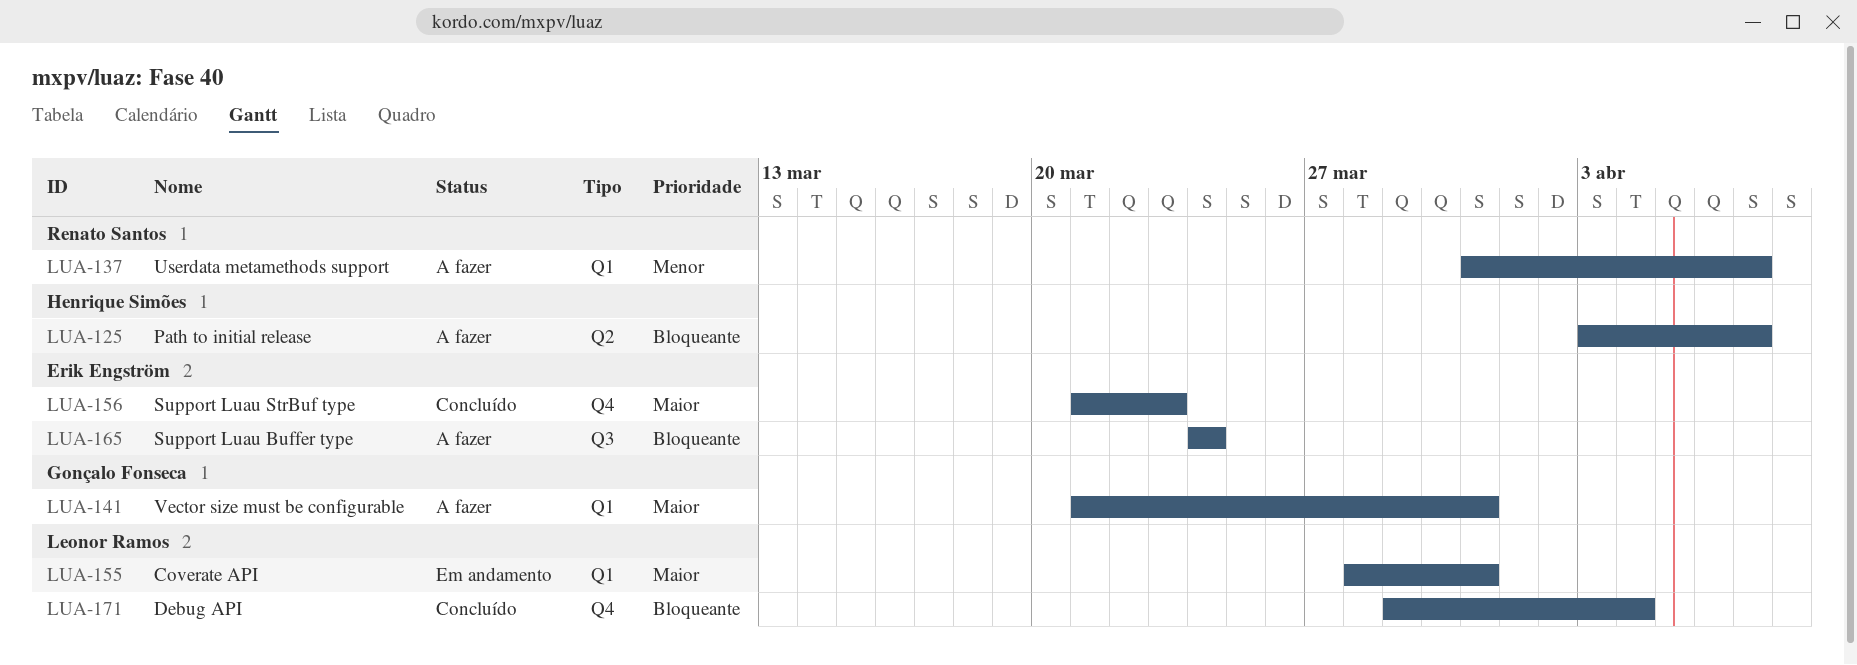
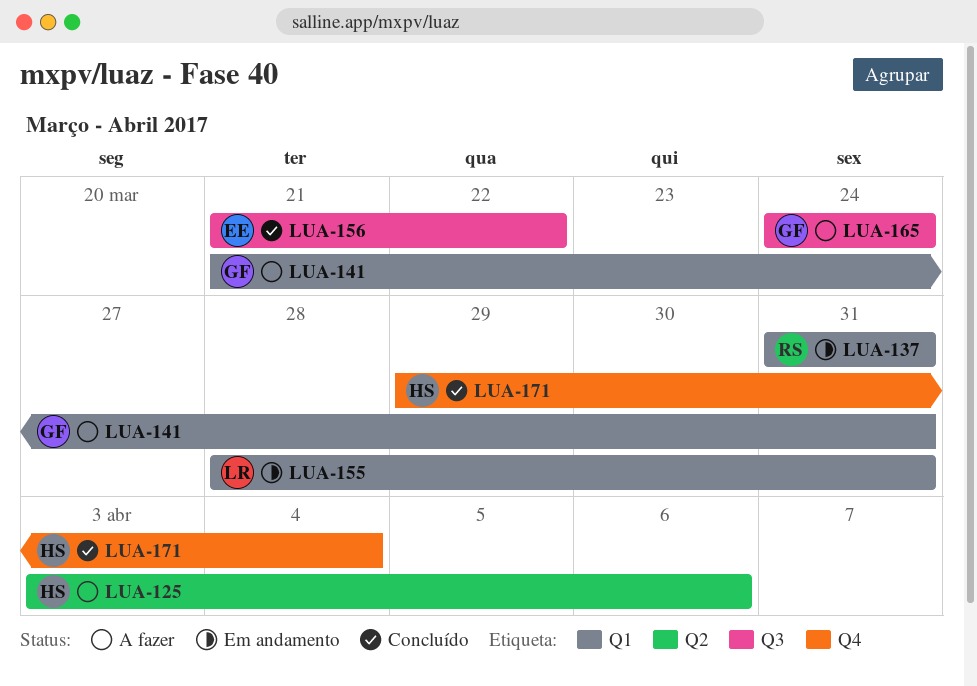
LUA-125, due: Apr 7 -> Apr 6
LUA-137, status: A fazer -> Em andamento
LUA-137, due: Apr 7 -> Mar 31
LUA-156, label: Q4 -> Q3
LUA-156, due: Mar 23 -> Mar 22
LUA-165, owner: Erik Engström -> Gonçalo Fonseca
LUA-171, owner: Leonor Ramos -> Henrique Simões

